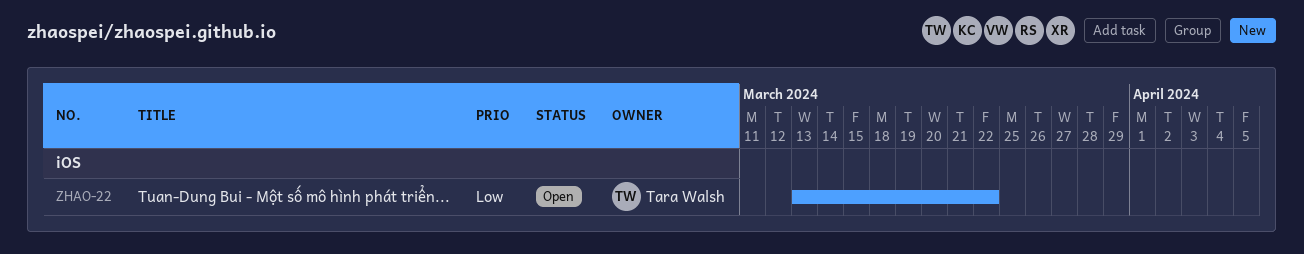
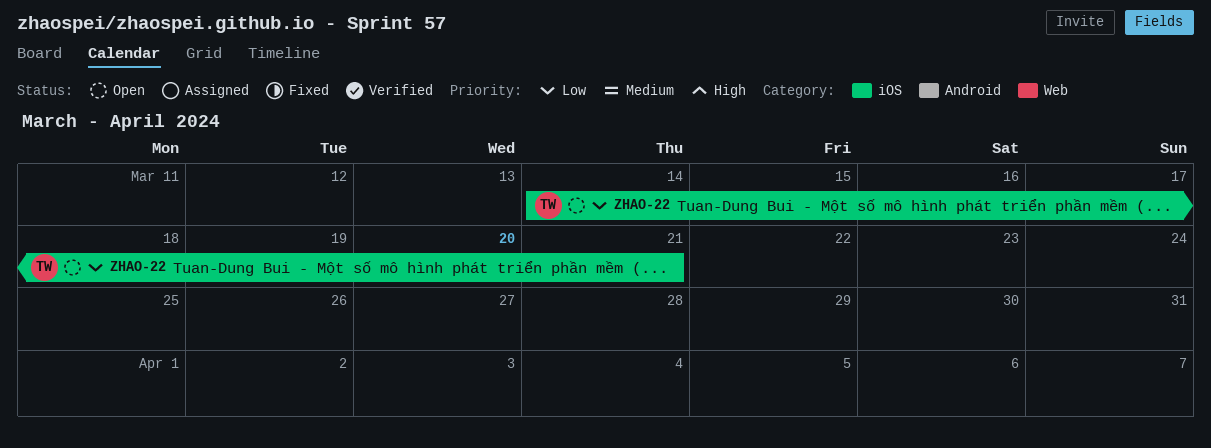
ZHAO-22, start: Mar 13 -> Mar 14
ZHAO-22, due: Mar 22 -> Mar 21

